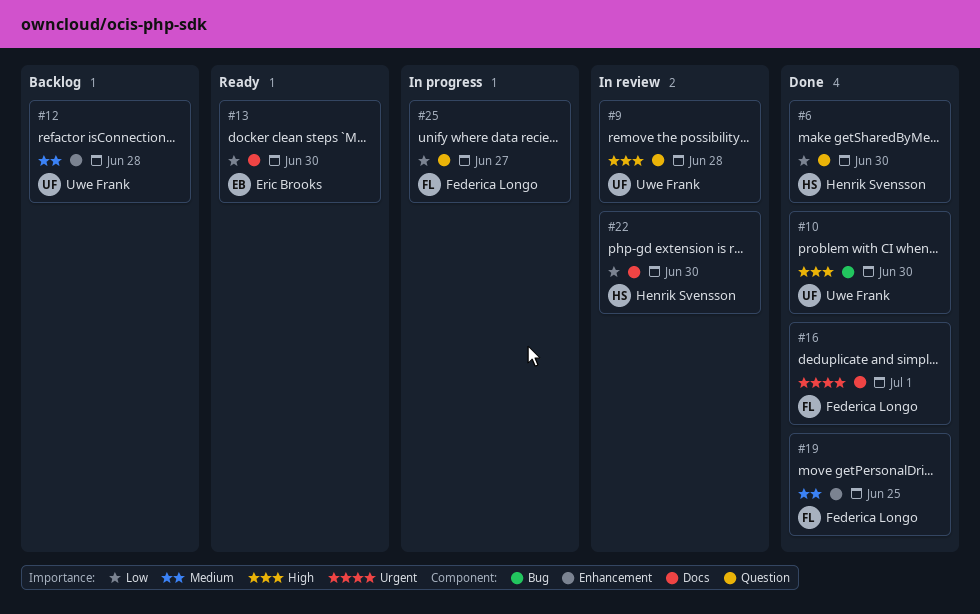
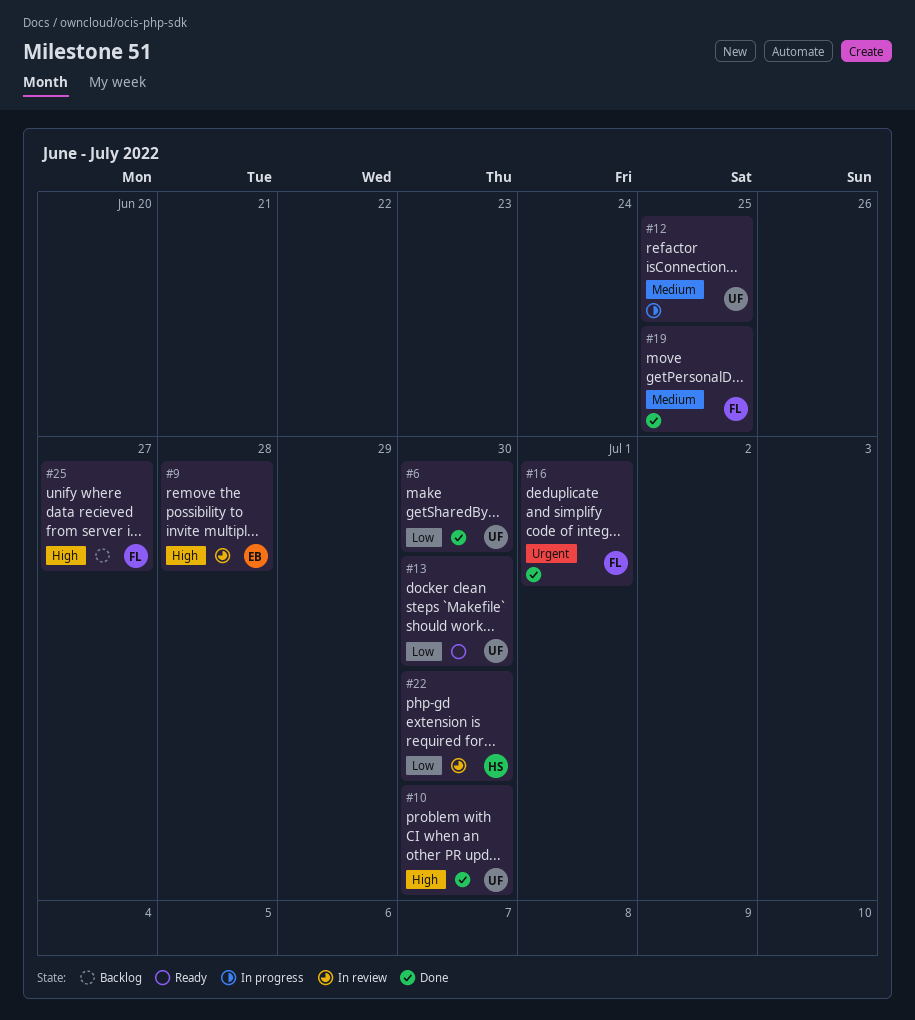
#6, owner: Henrik Svensson -> Uwe Frank
#9, owner: Uwe Frank -> Eric Brooks
#12, status: Backlog -> In progress
#12, due: Jun 28 -> Jun 25
#13, owner: Eric Brooks -> Uwe Frank
#25, status: In progress -> Backlog
#25, priority: Low -> High

